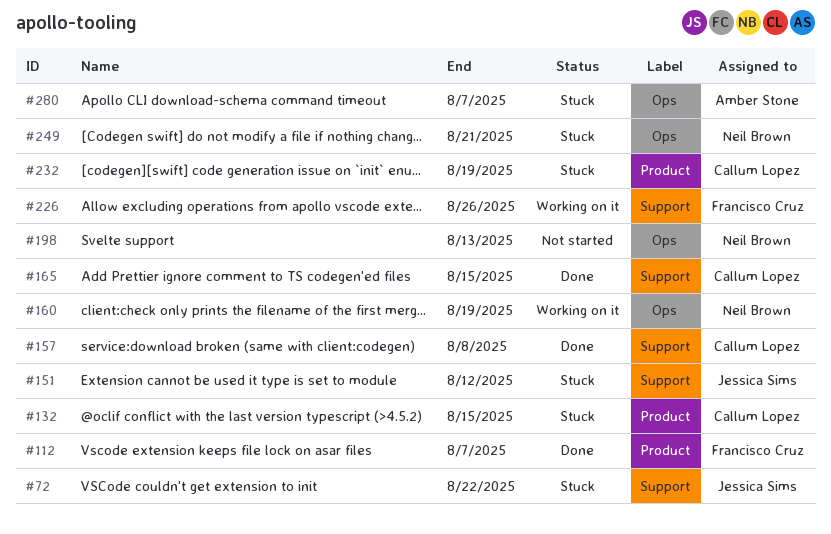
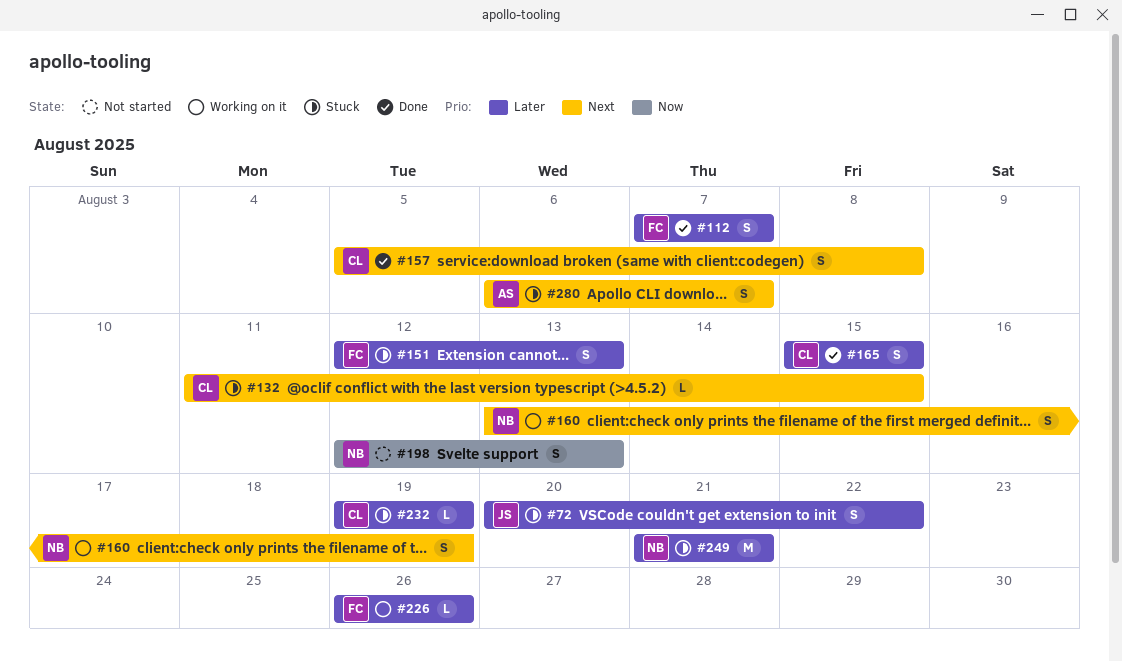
#151, owner: Jessica Sims -> Francisco Cruz
#151, due: Aug 12 -> Aug 13

